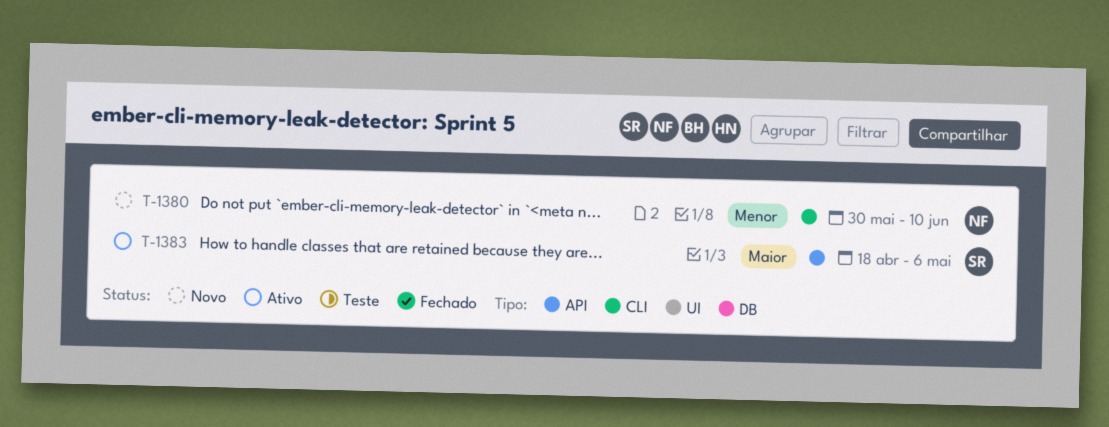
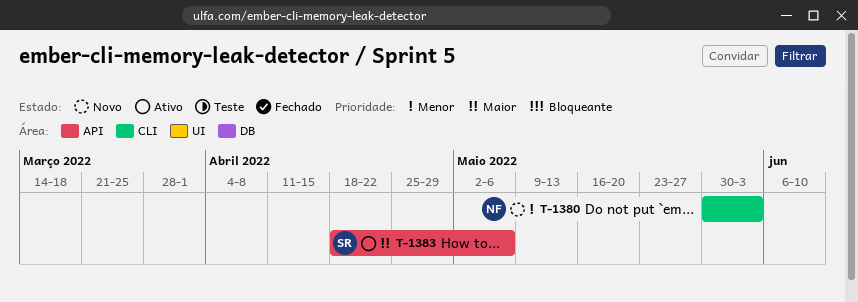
T-1380, due: Jun 10 -> Jun 3

